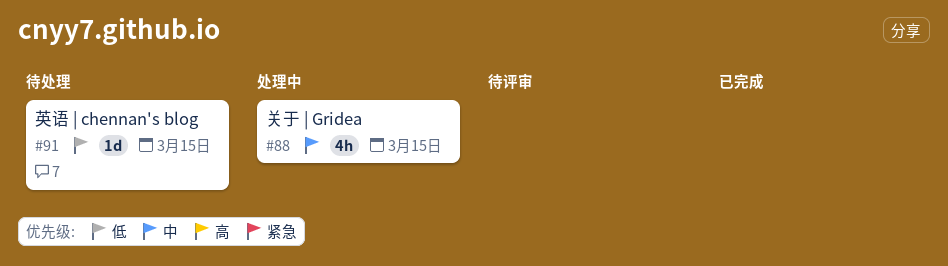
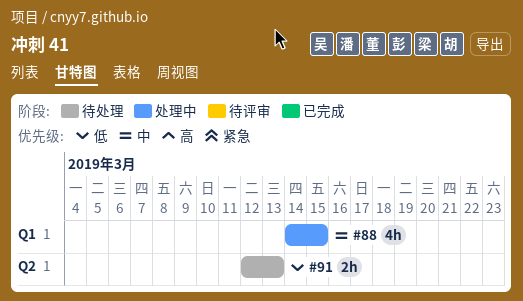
#91, estimate: 1d -> 2h
#91, due: Mar 15 -> Mar 13

